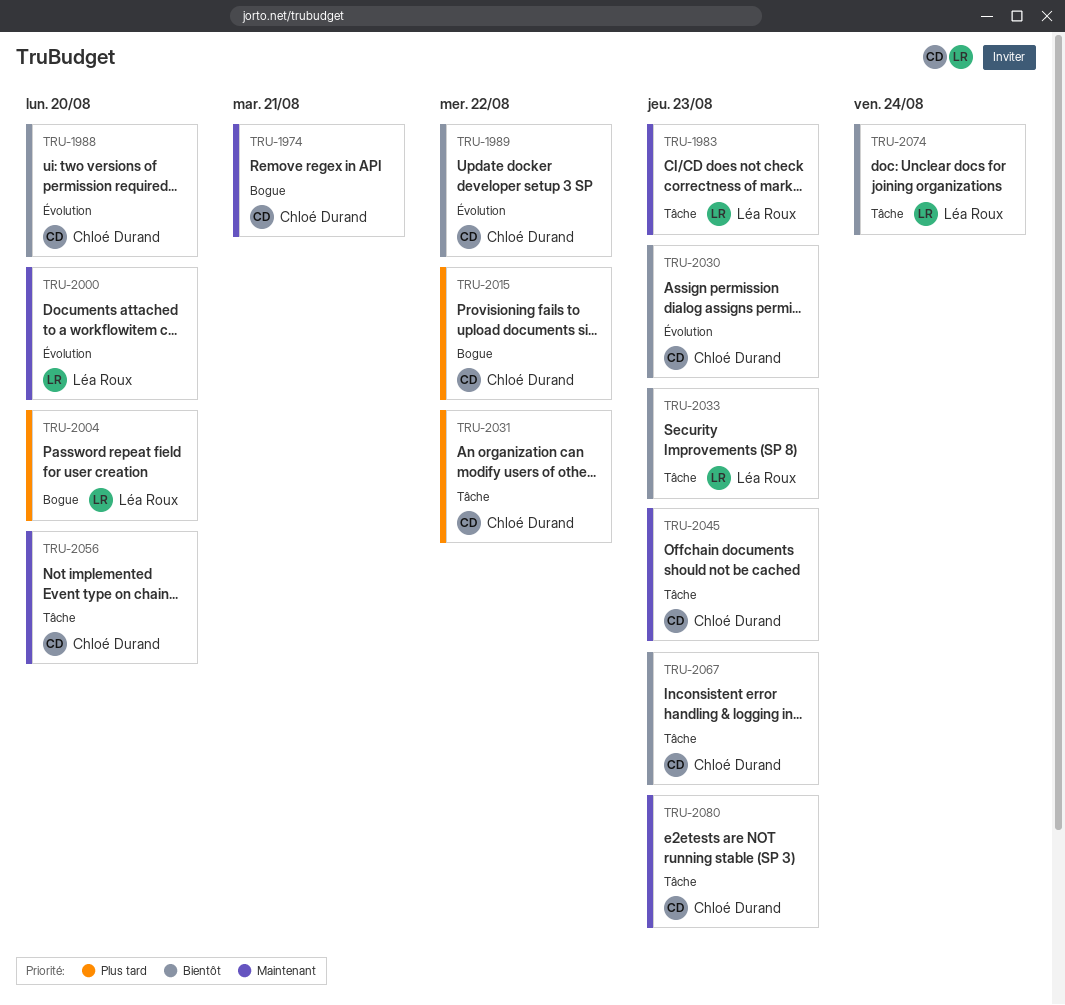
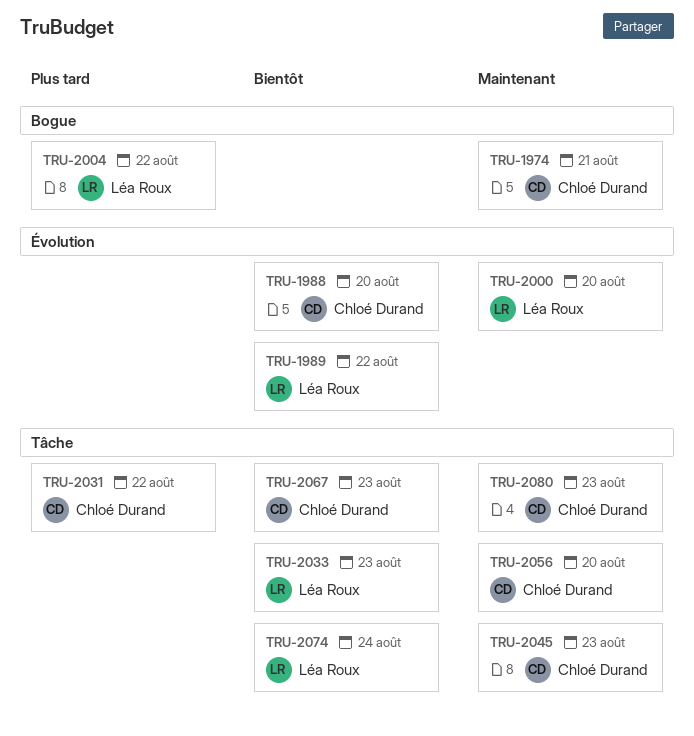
TRU-1983: present -> none
TRU-1989, owner: Chloé Durand -> Léa Roux
TRU-2004, due: Aug 20 -> Aug 22
TRU-2015: present -> none
TRU-2030: present -> none

